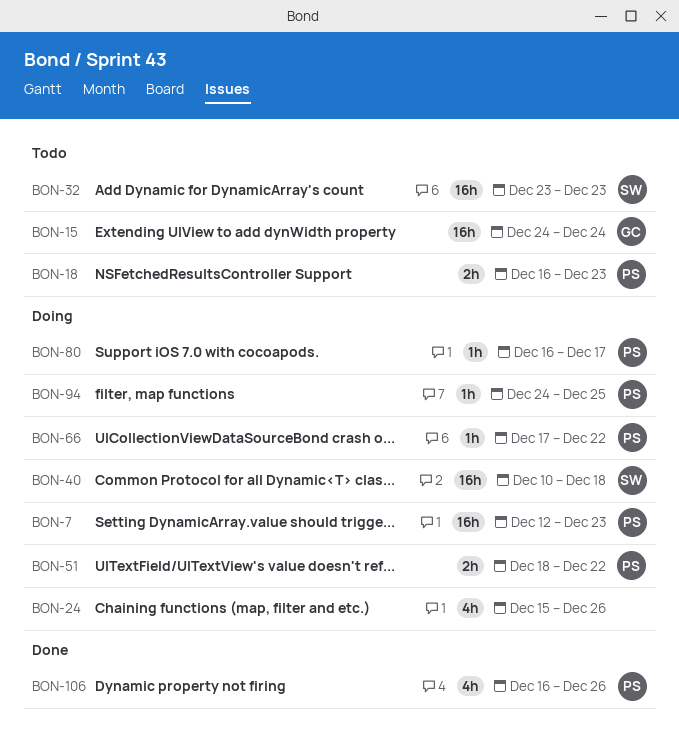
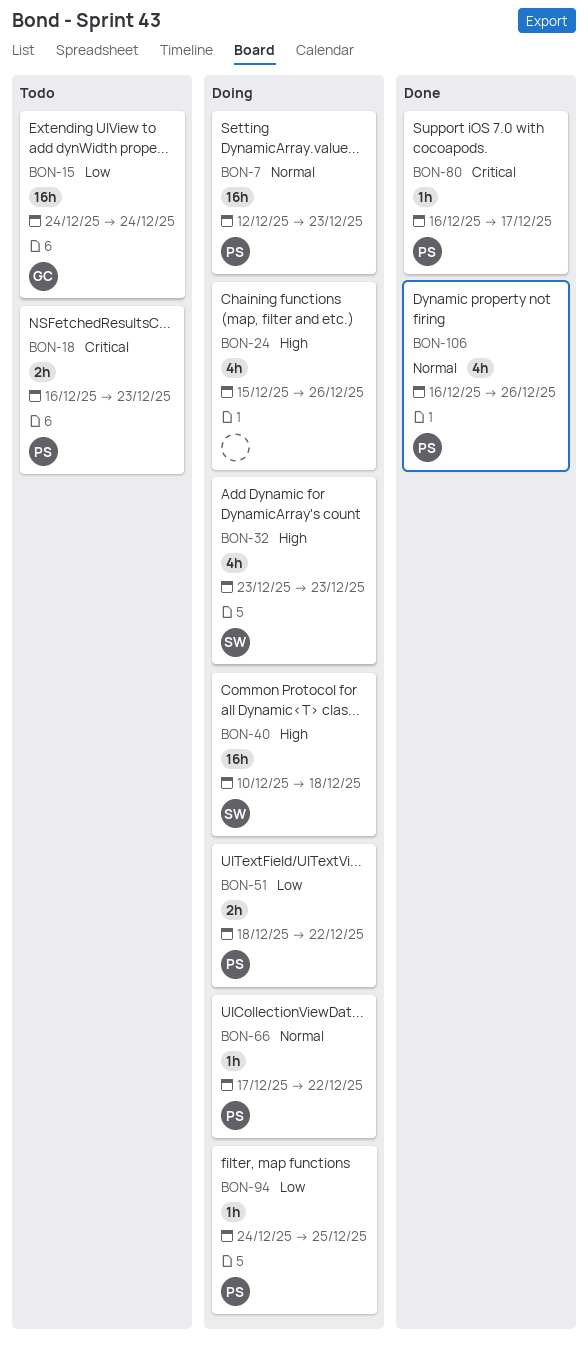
BON-32, status: Todo -> Doing
BON-32, estimate: 16h -> 4h
BON-80, status: Doing -> Done

